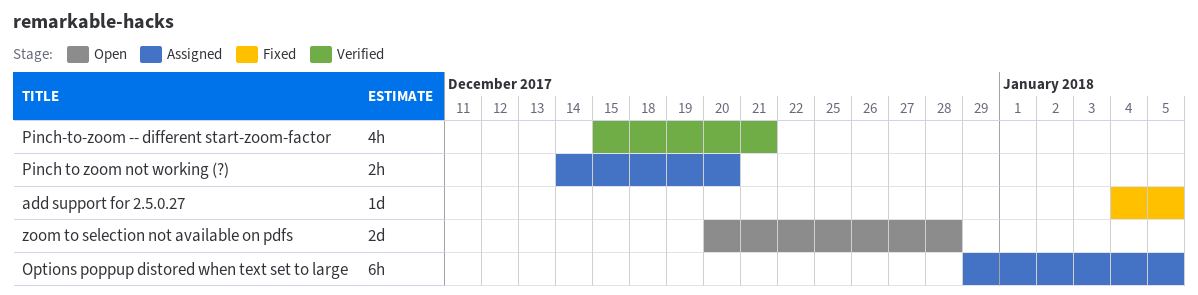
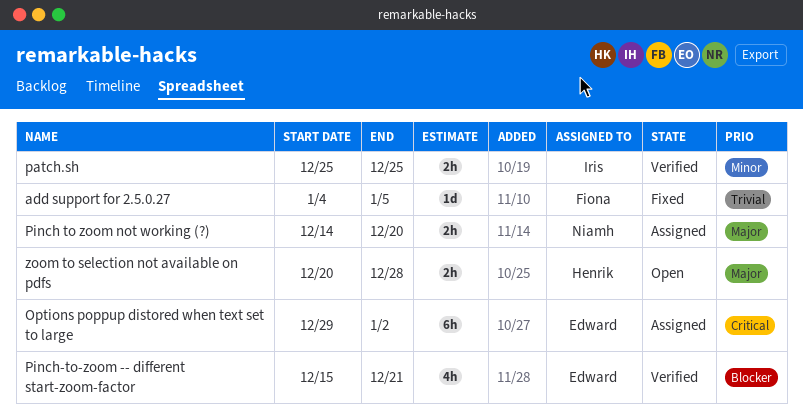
Options poppup distored when text set to large, due: Jan 5 -> Jan 2
patch.sh: none -> present
zoom to selection not available on pdfs, estimate: 2d -> 2h

